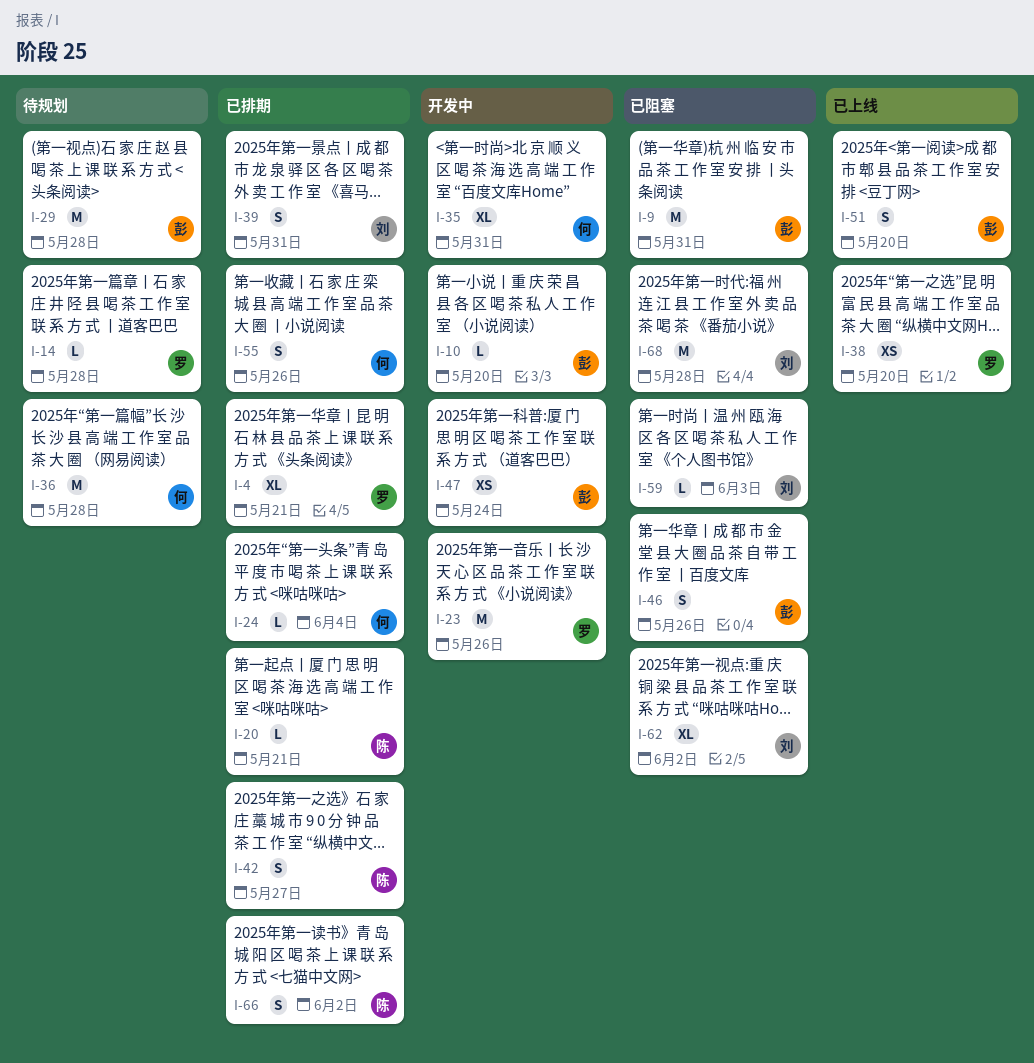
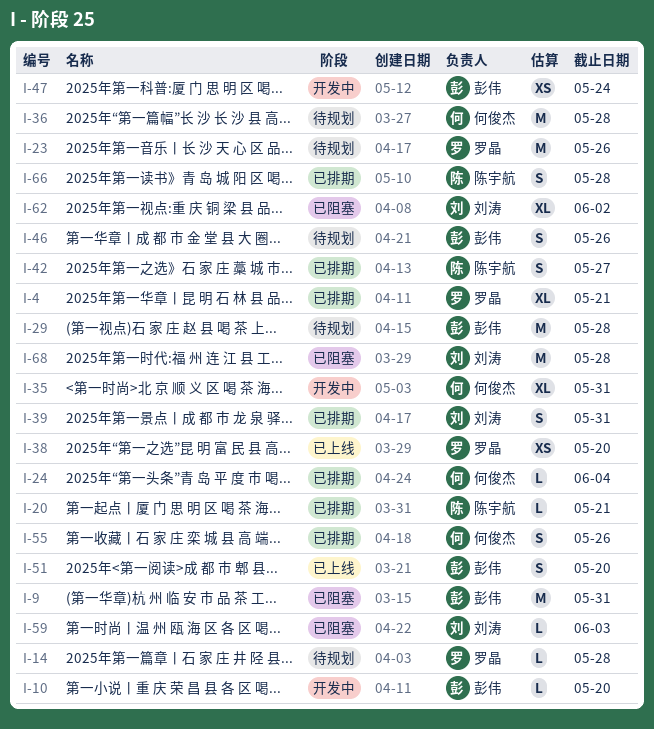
I-23, status: 开发中 -> 待规划
I-46, status: 已阻塞 -> 待规划
I-66, due: Jun 2 -> May 28

